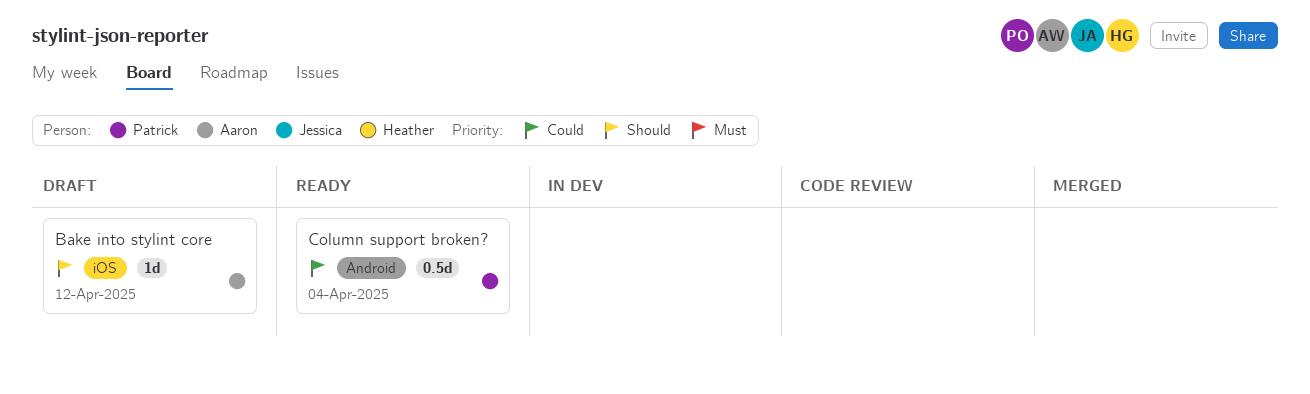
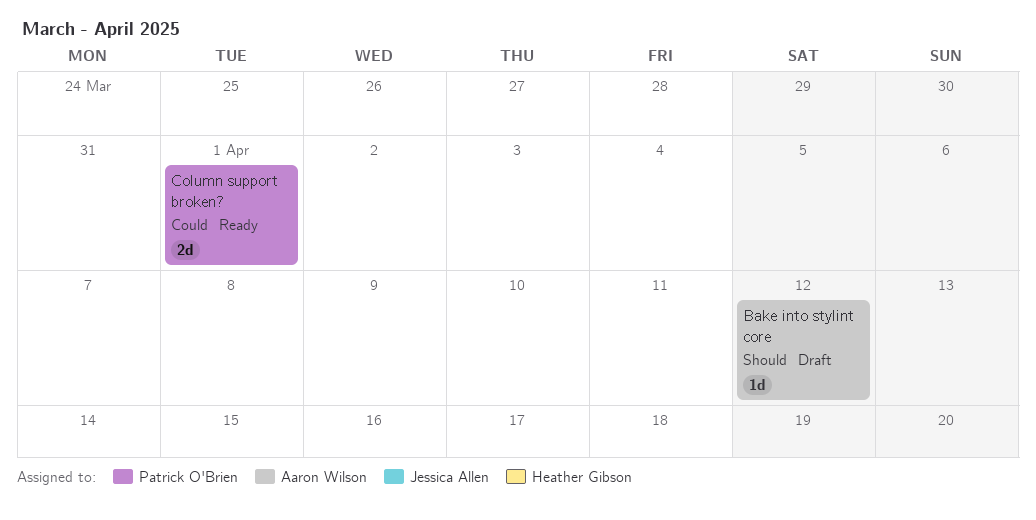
Column support broken?, estimate: 0.5d -> 2d
Column support broken?, due: Apr 4 -> Apr 1

